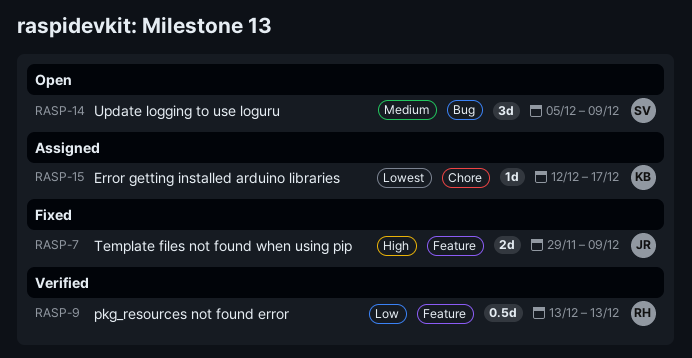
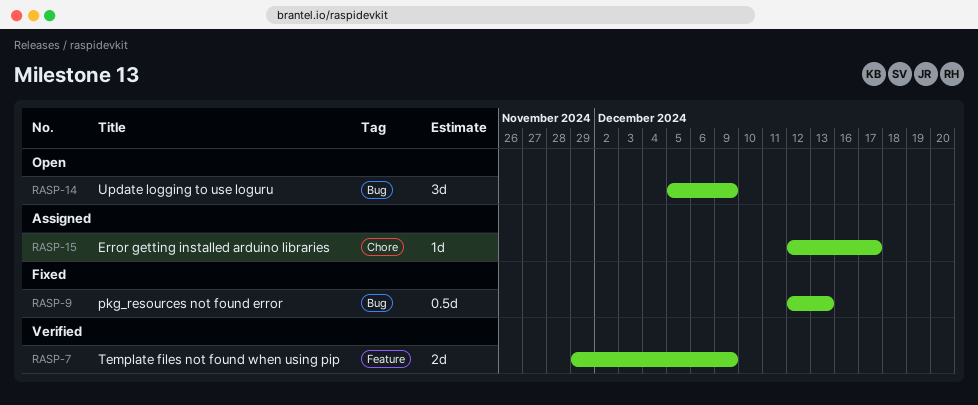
RASP-7, status: Fixed -> Verified
RASP-9, status: Verified -> Fixed
RASP-9, label: Feature -> Bug
RASP-9, start: Dec 13 -> Dec 12

